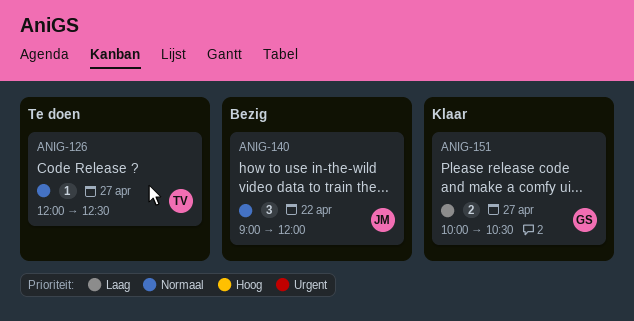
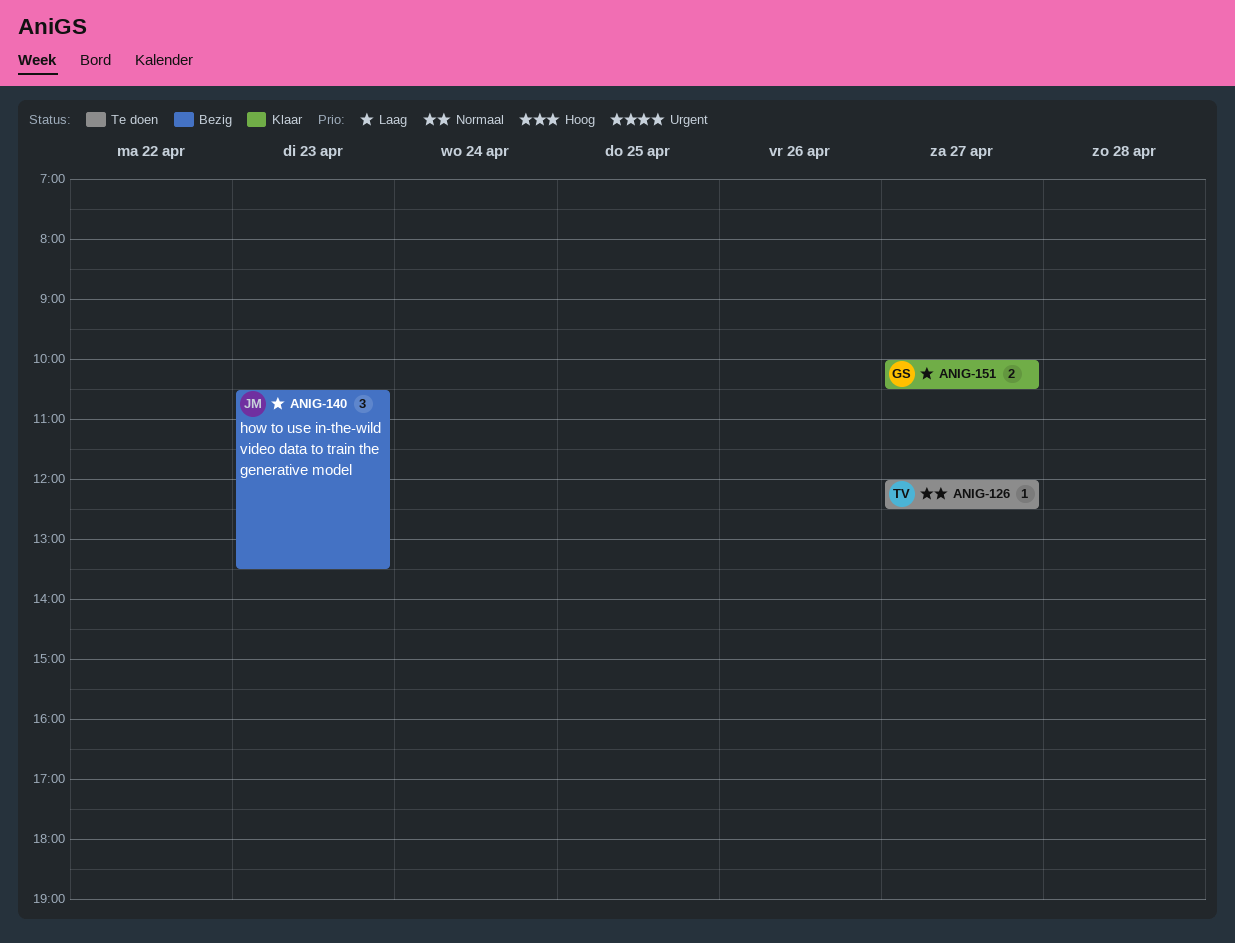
ANIG-140, priority: Normaal -> Laag
ANIG-140, day: Apr 22 -> Apr 23
ANIG-140, begins: 09:00 -> 10:30
ANIG-140, ends: 12:00 -> 13:30

